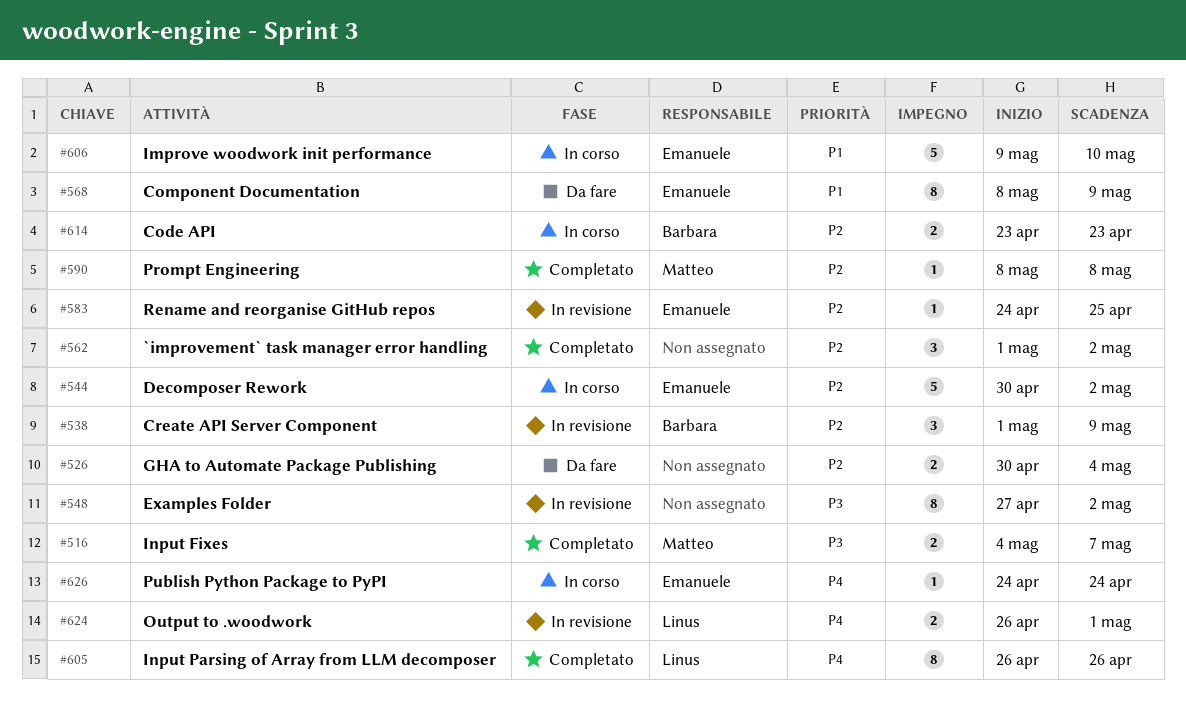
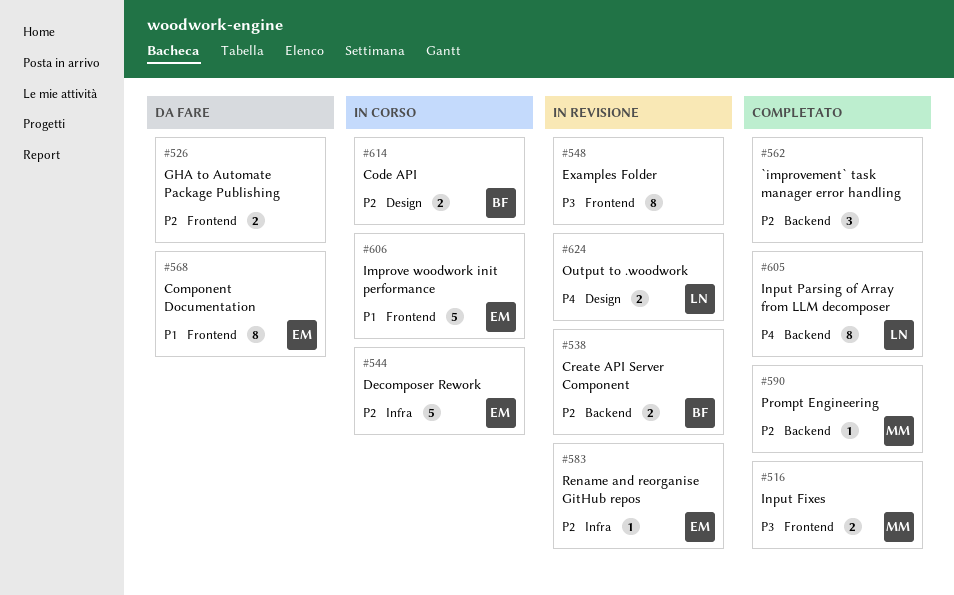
#538, estimate: 3 -> 2
#626: present -> none

